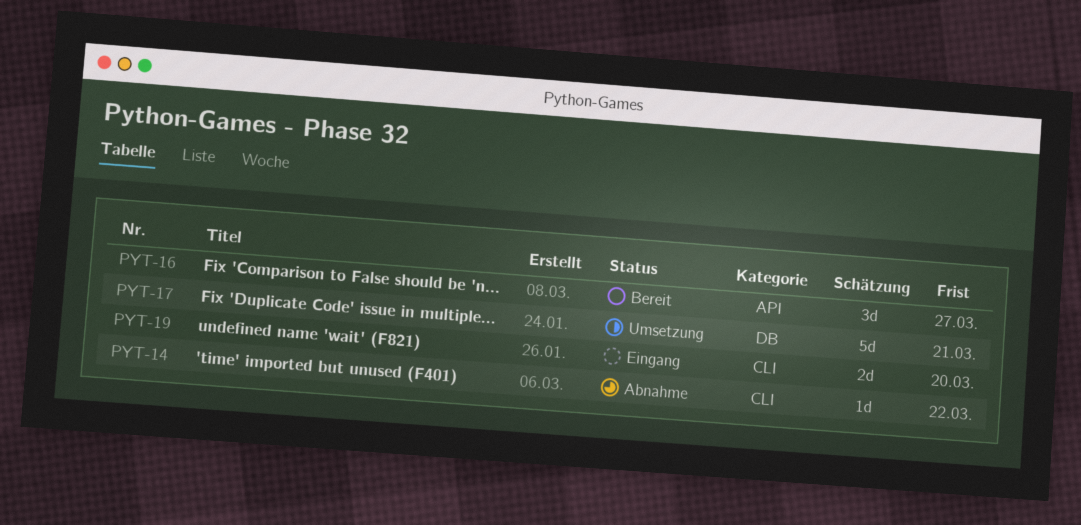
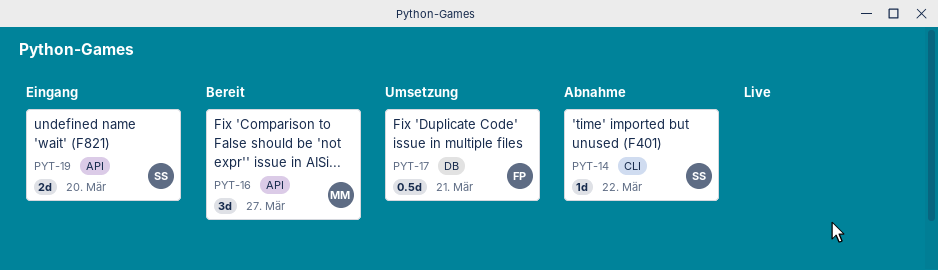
PYT-17, estimate: 5d -> 0.5d
PYT-19, label: CLI -> API

